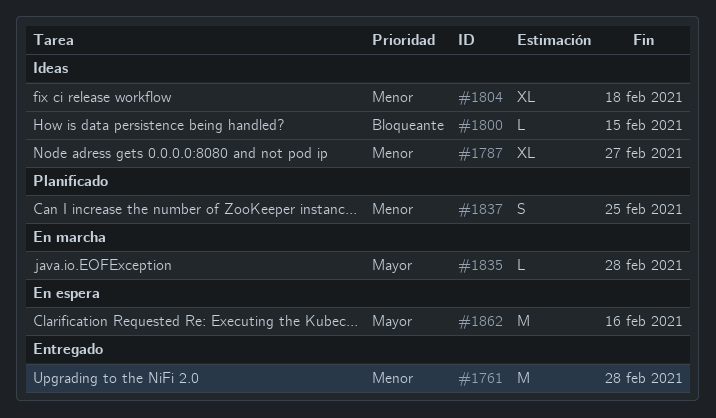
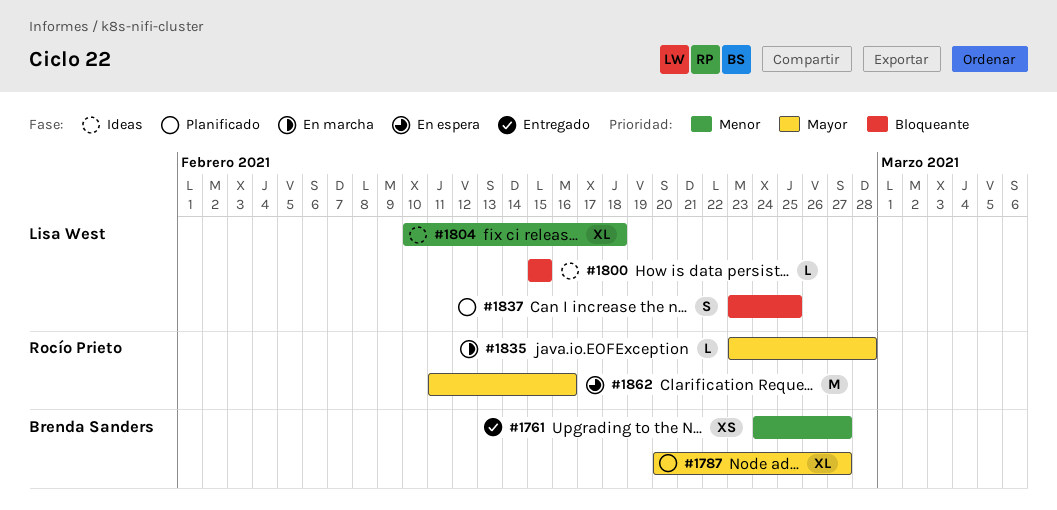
#1761, estimate: M -> XS
#1761, due: Feb 28 -> Feb 27
#1787, status: Ideas -> Planificado
#1787, priority: Menor -> Mayor
#1837, priority: Menor -> Bloqueante

